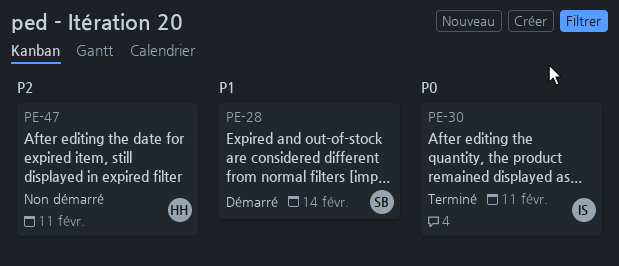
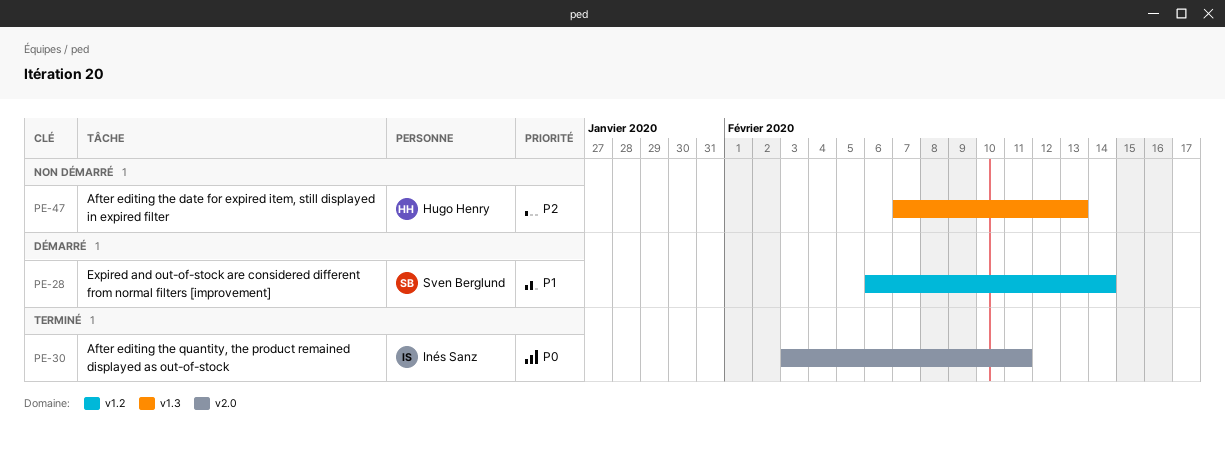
PE-47, due: Feb 11 -> Feb 13

